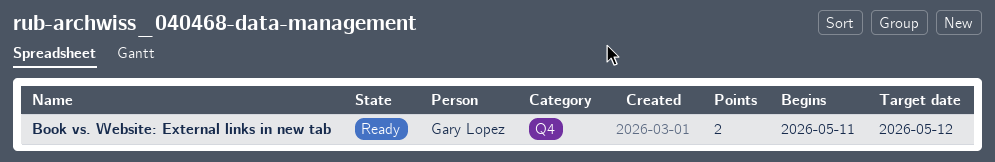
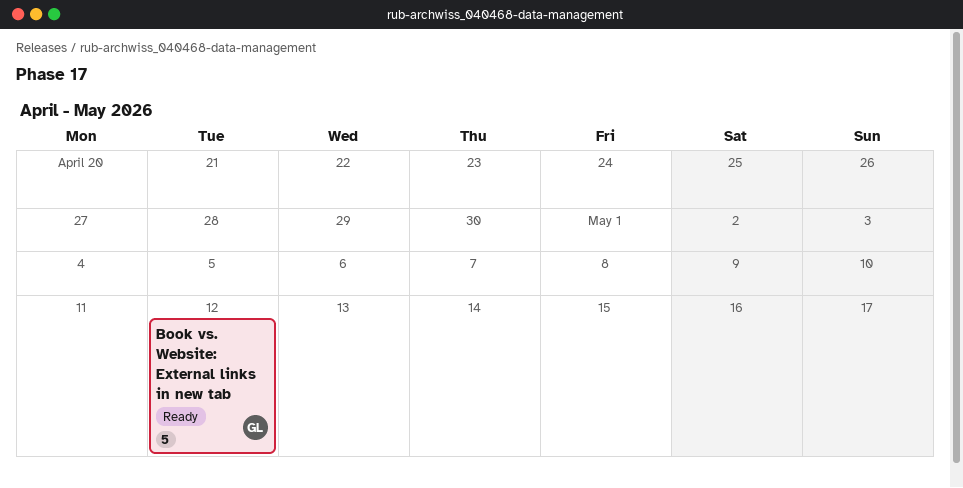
Book vs. Website: External links in new tab, estimate: 2 -> 5

